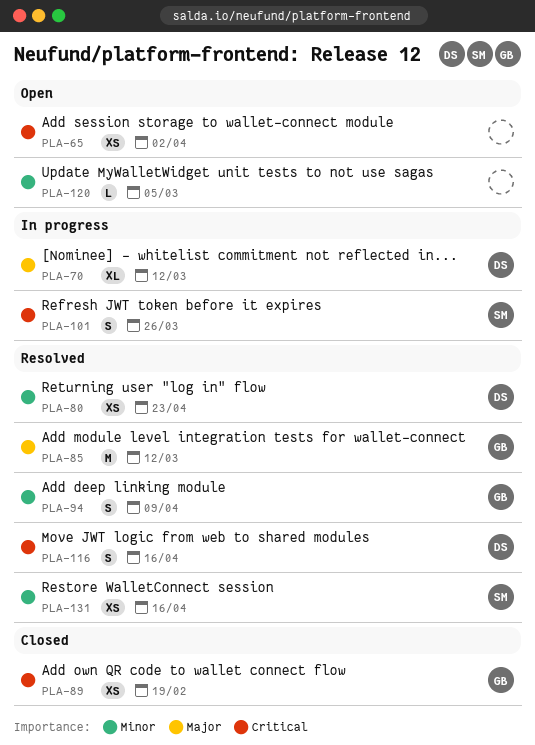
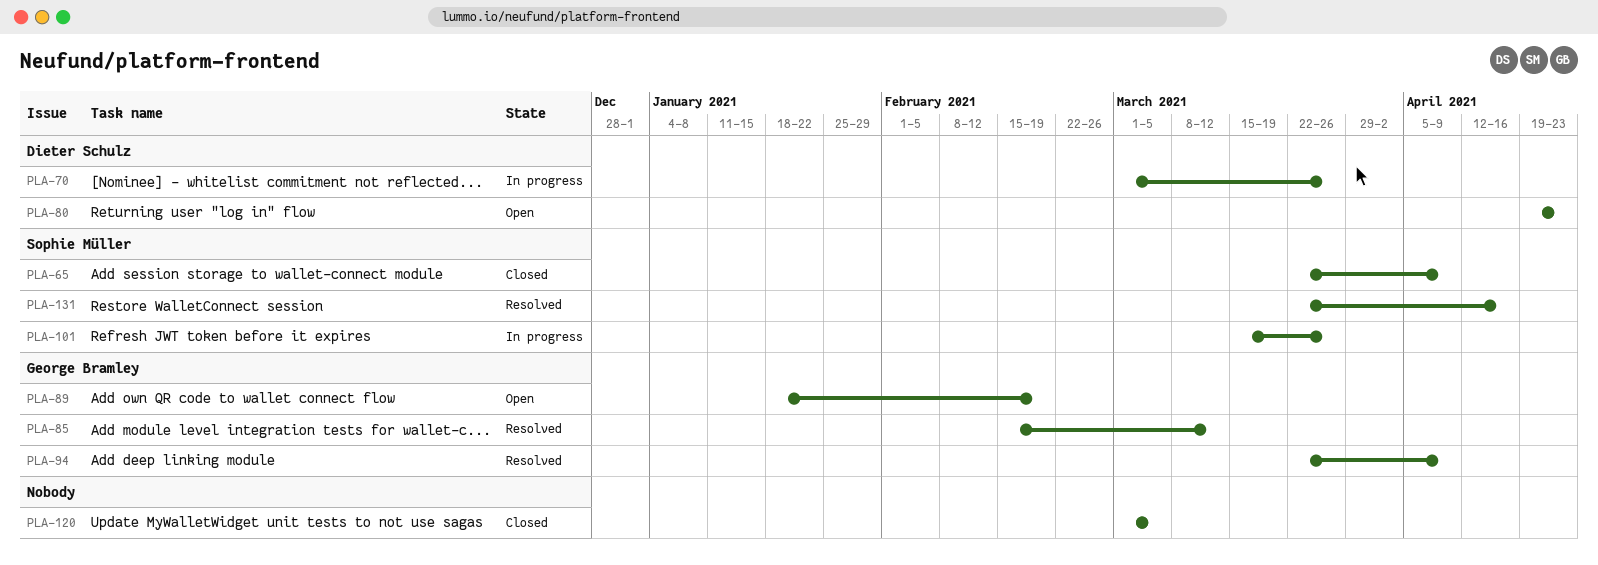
PLA-65, status: Open -> Closed
PLA-65, owner: none -> Sophie Müller
PLA-65, due: Apr 2 -> Apr 9
PLA-70, due: Mar 12 -> Mar 26
PLA-80, status: Resolved -> Open
PLA-89, status: Closed -> Open
PLA-116: present -> none
PLA-120, status: Open -> Closed

